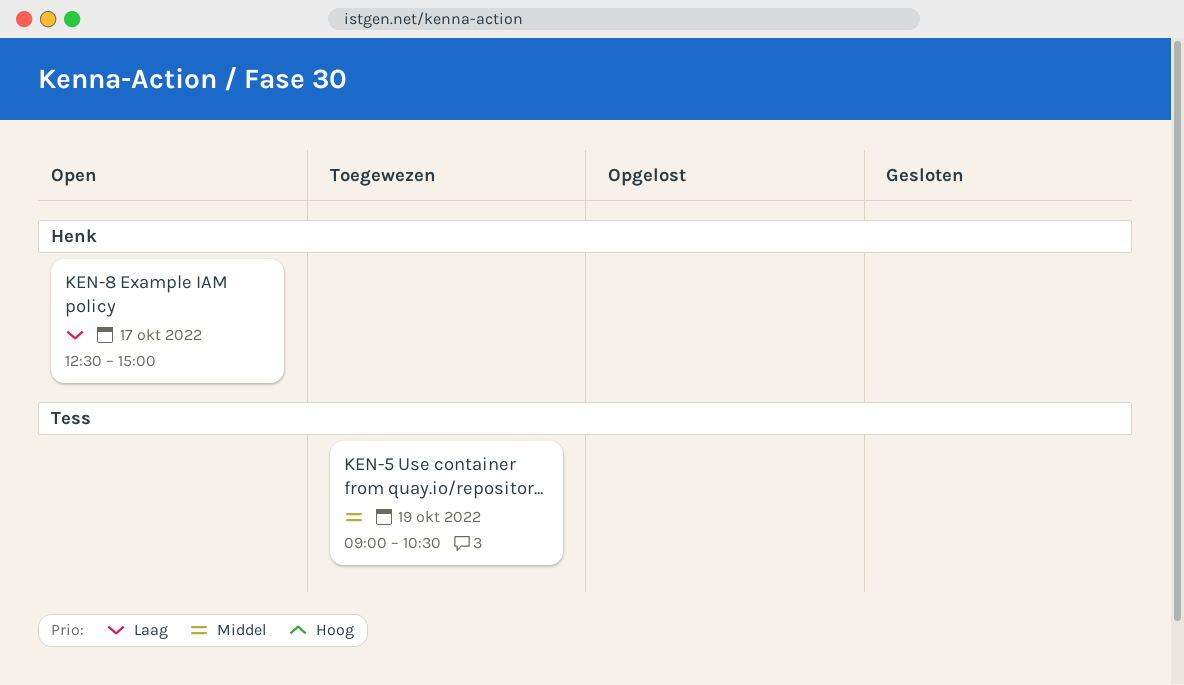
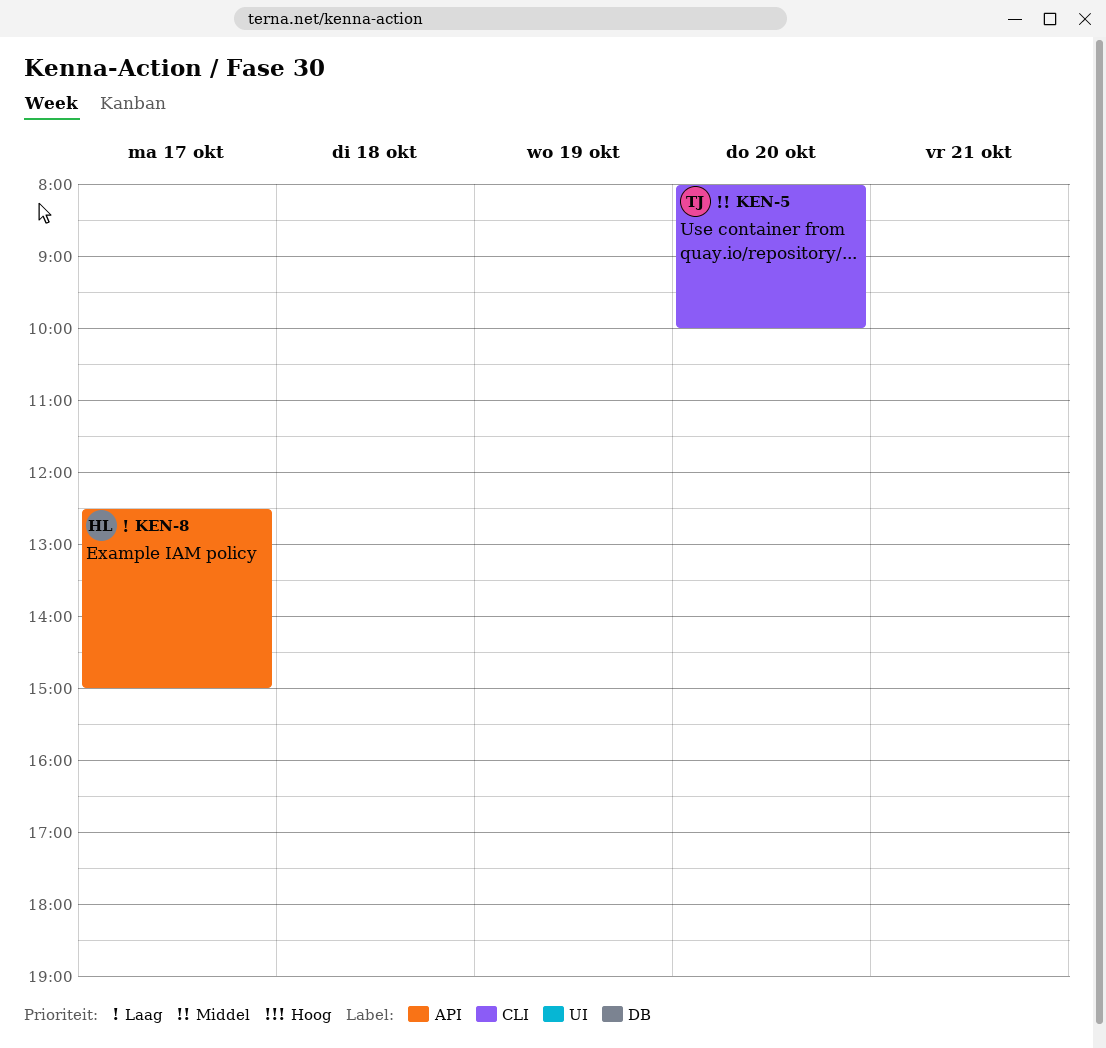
KEN-5, day: Oct 19 -> Oct 20
KEN-5, begins: 09:00 -> 08:00
KEN-5, ends: 10:30 -> 10:00

